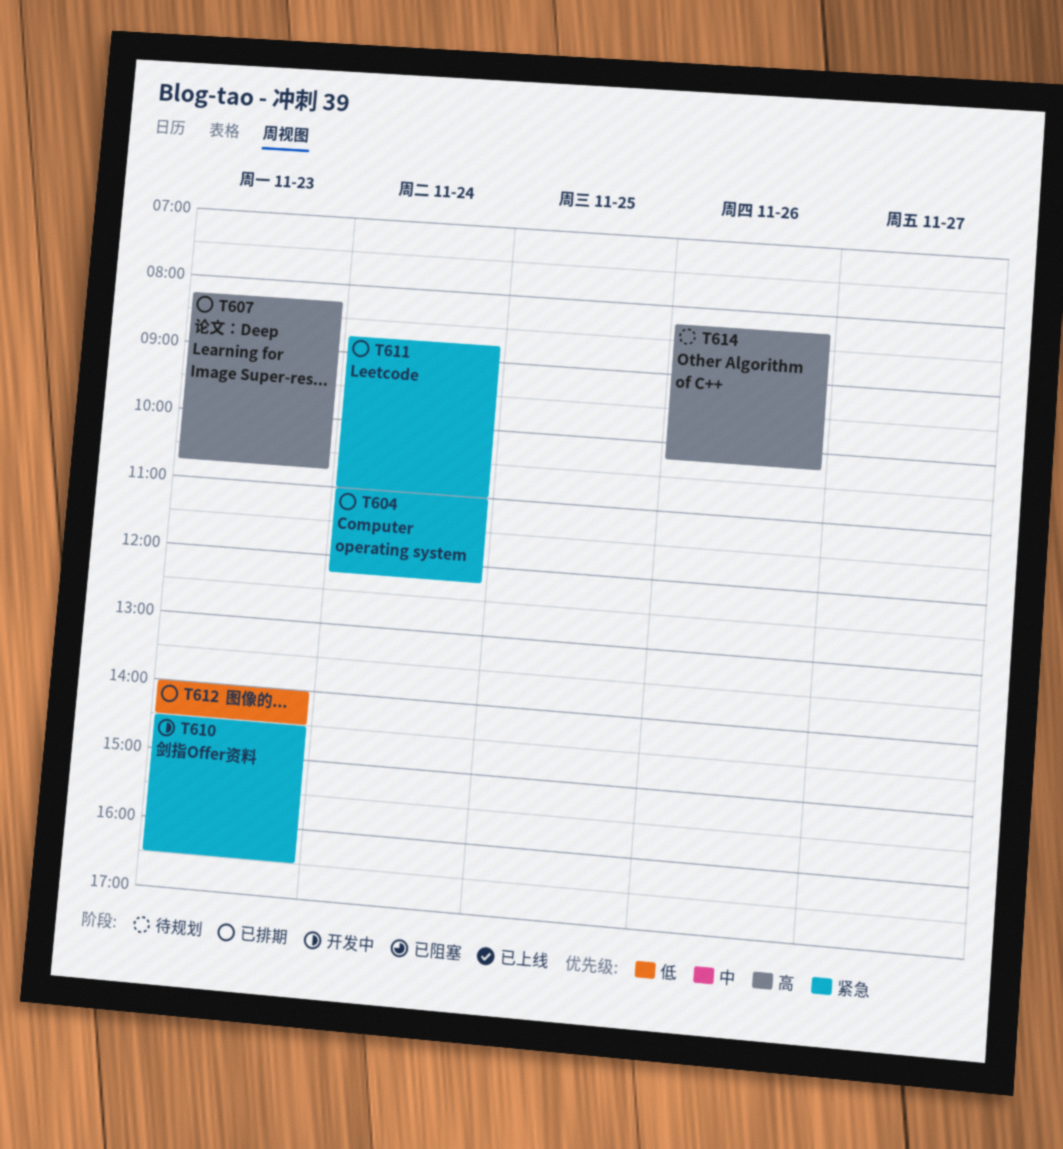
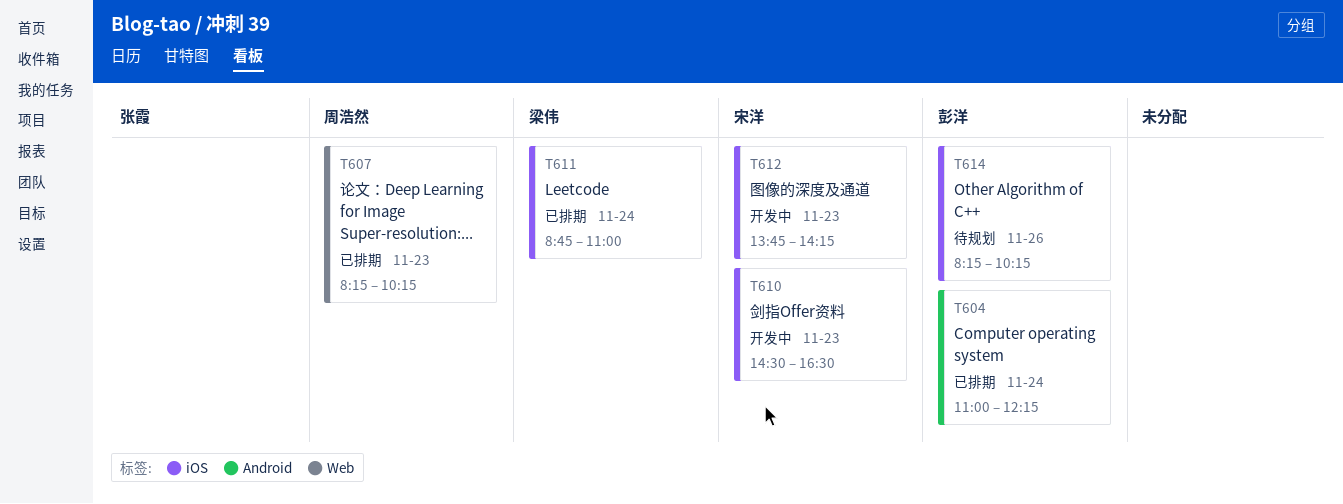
T607, ends: 10:45 -> 10:15
T612, status: 已排期 -> 开发中
T612, begins: 14:00 -> 13:45
T612, ends: 14:30 -> 14:15

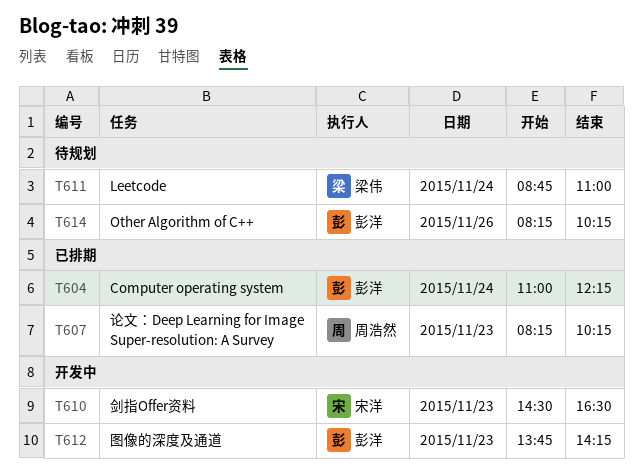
T611, status: 已排期 -> 待规划
T612, owner: 宋洋 -> 彭洋

